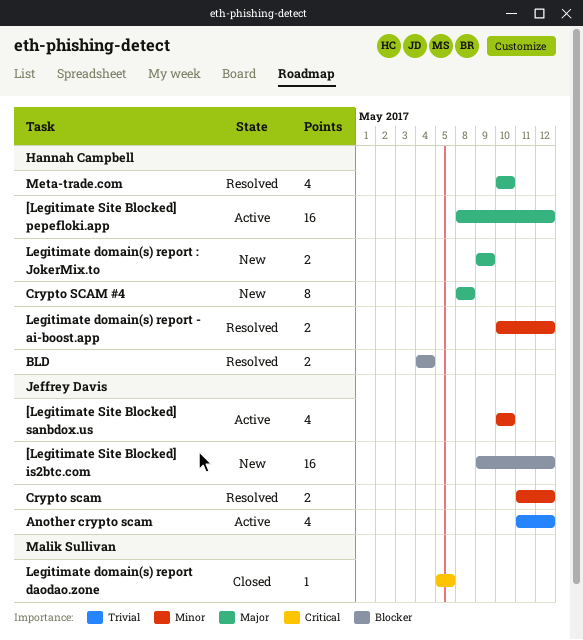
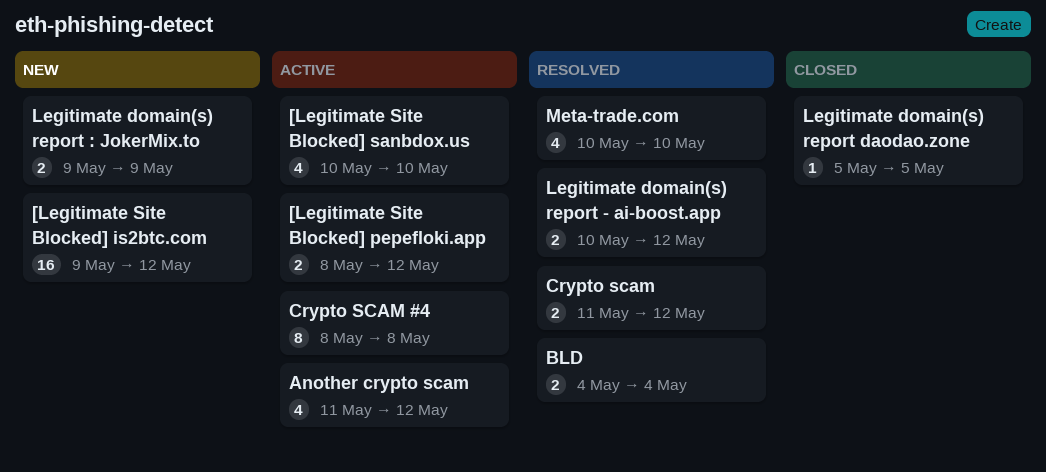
[Legitimate Site Blocked] pepefloki.app, estimate: 16 -> 2
Crypto SCAM #4, status: New -> Active

